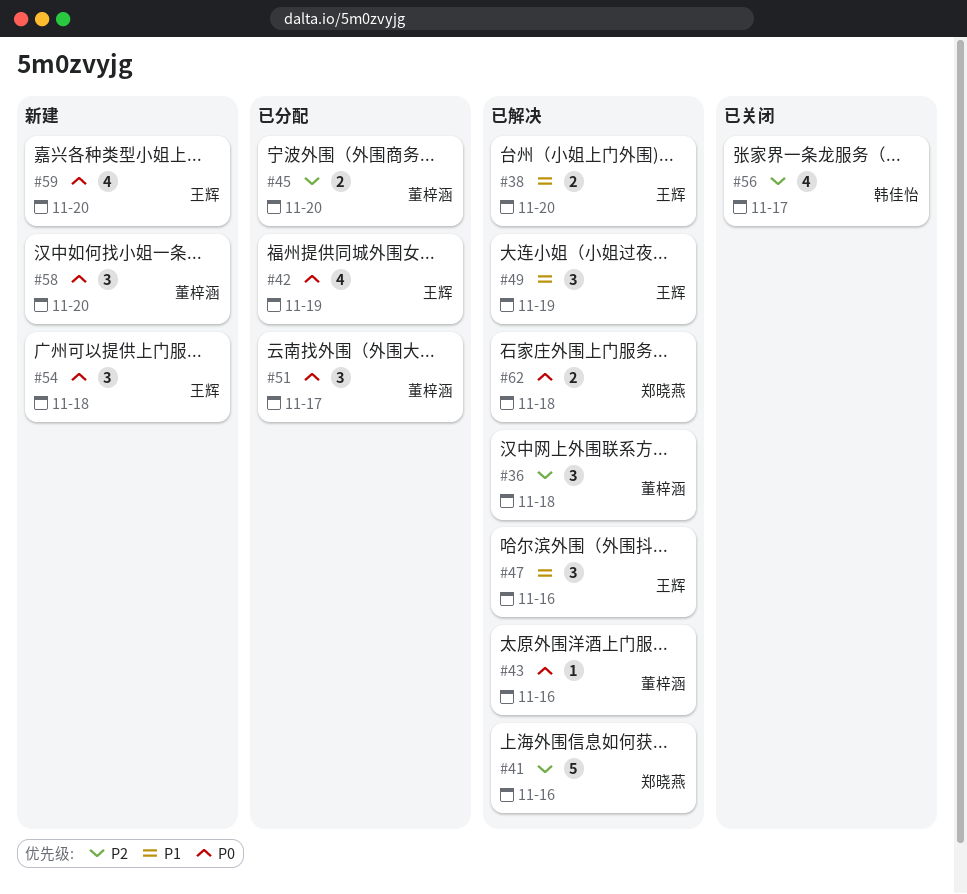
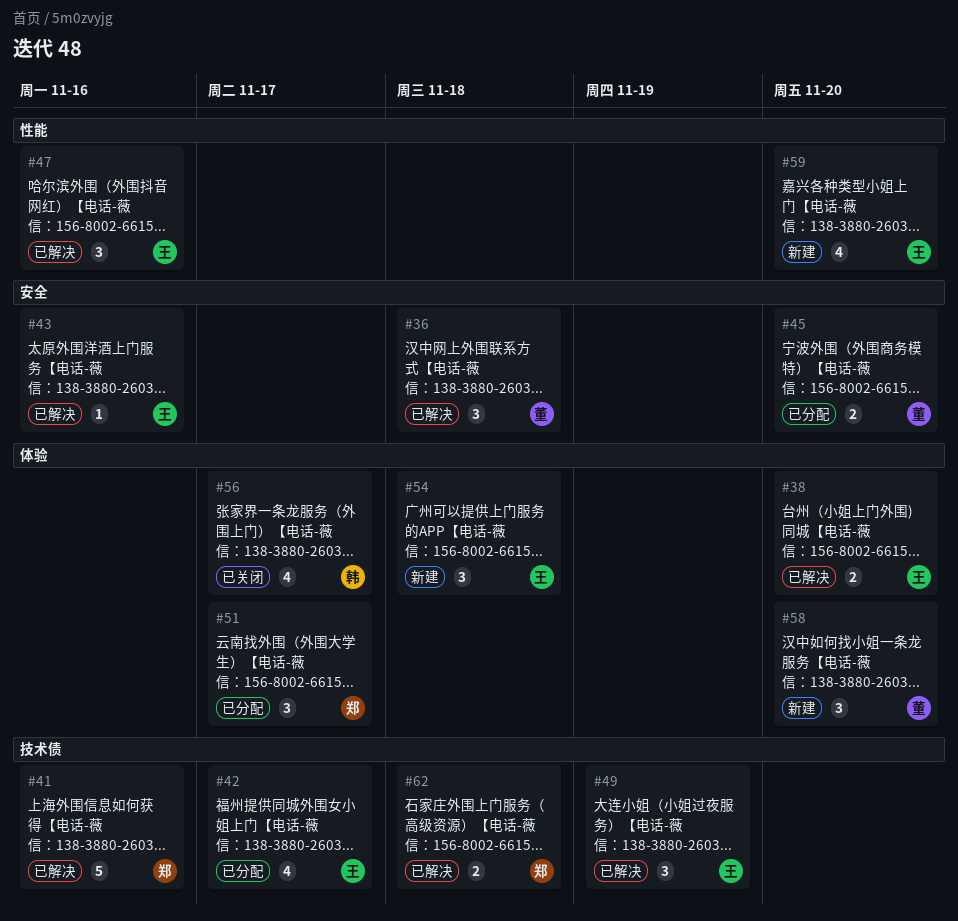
#42, due: Nov 19 -> Nov 17
#43, owner: 董梓涵 -> 王辉
#51, owner: 董梓涵 -> 郑晓燕

